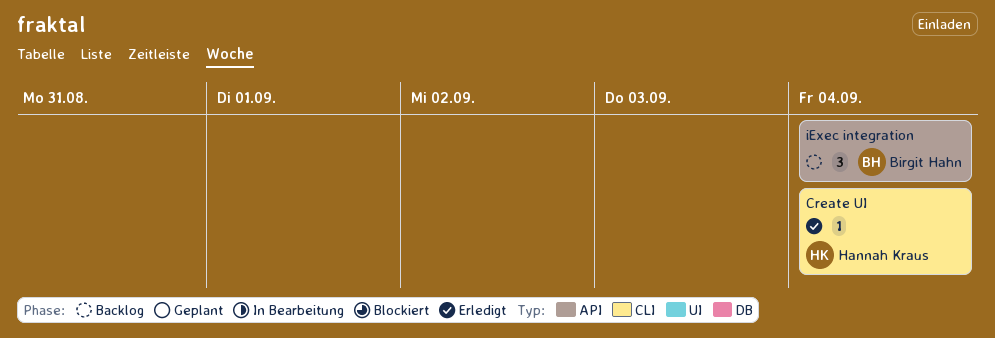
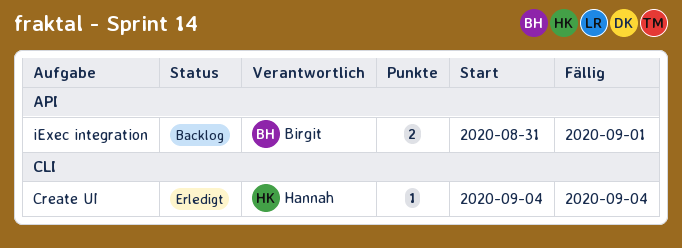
iExec integration, estimate: 3 -> 2
iExec integration, due: Sep 4 -> Sep 1

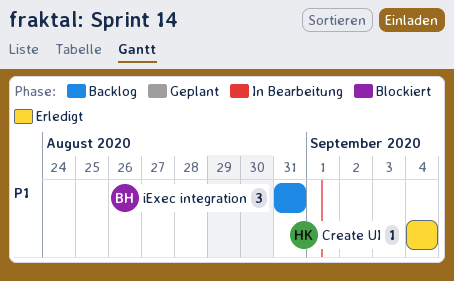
iExec integration, estimate: 2 -> 3
iExec integration, due: Sep 1 -> Aug 31

